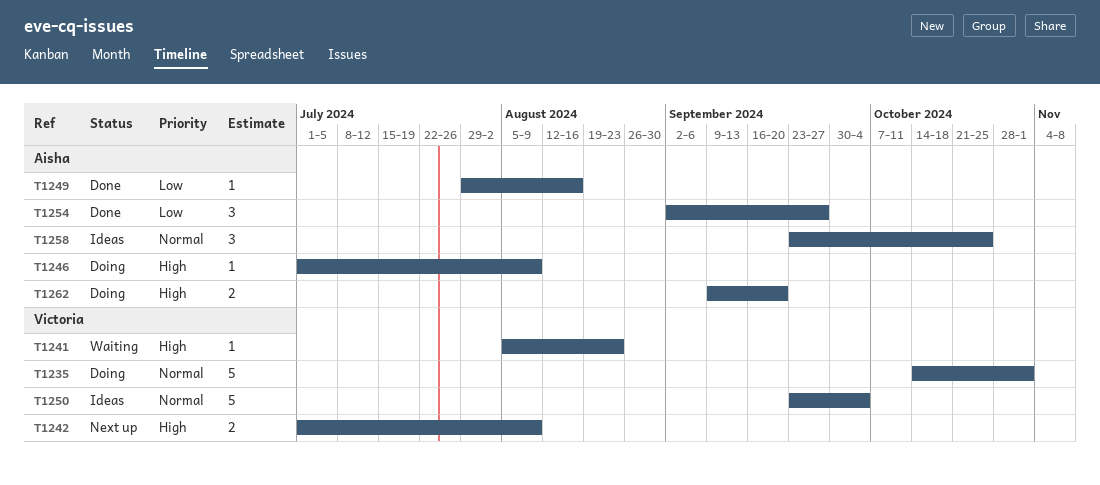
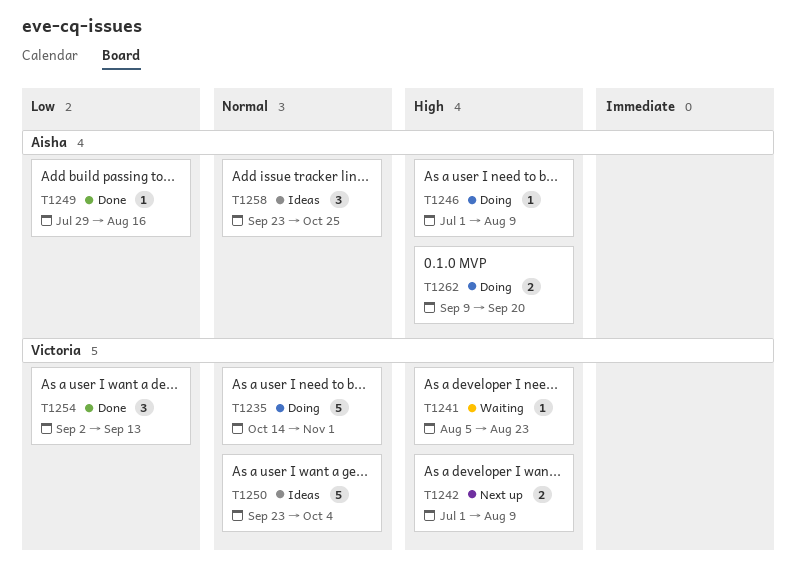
T1254, owner: Aisha -> Victoria
T1254, due: Sep 27 -> Sep 13

